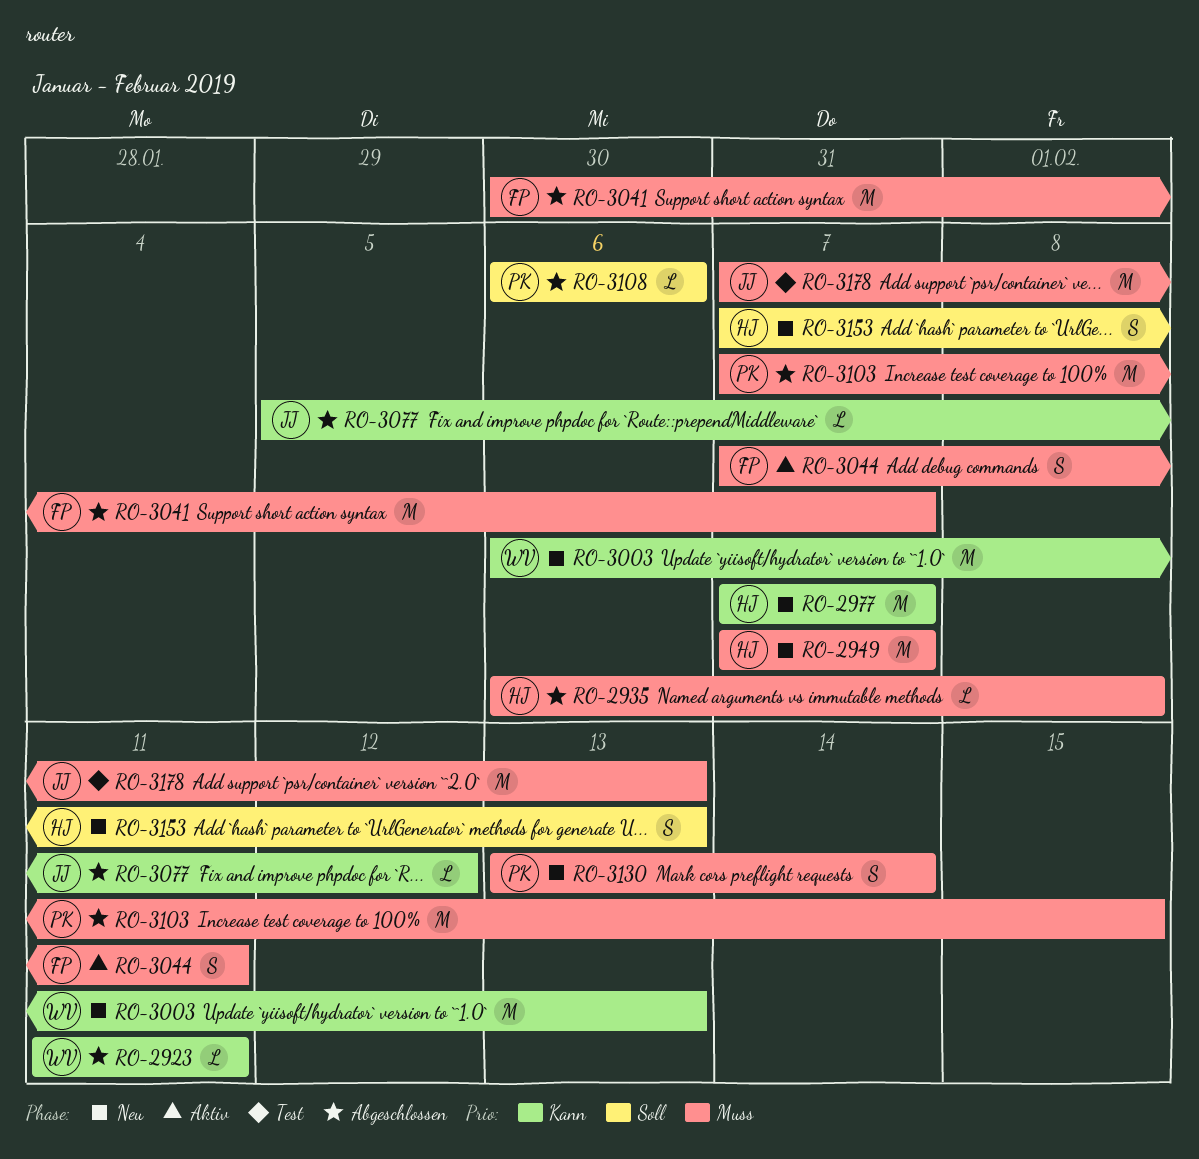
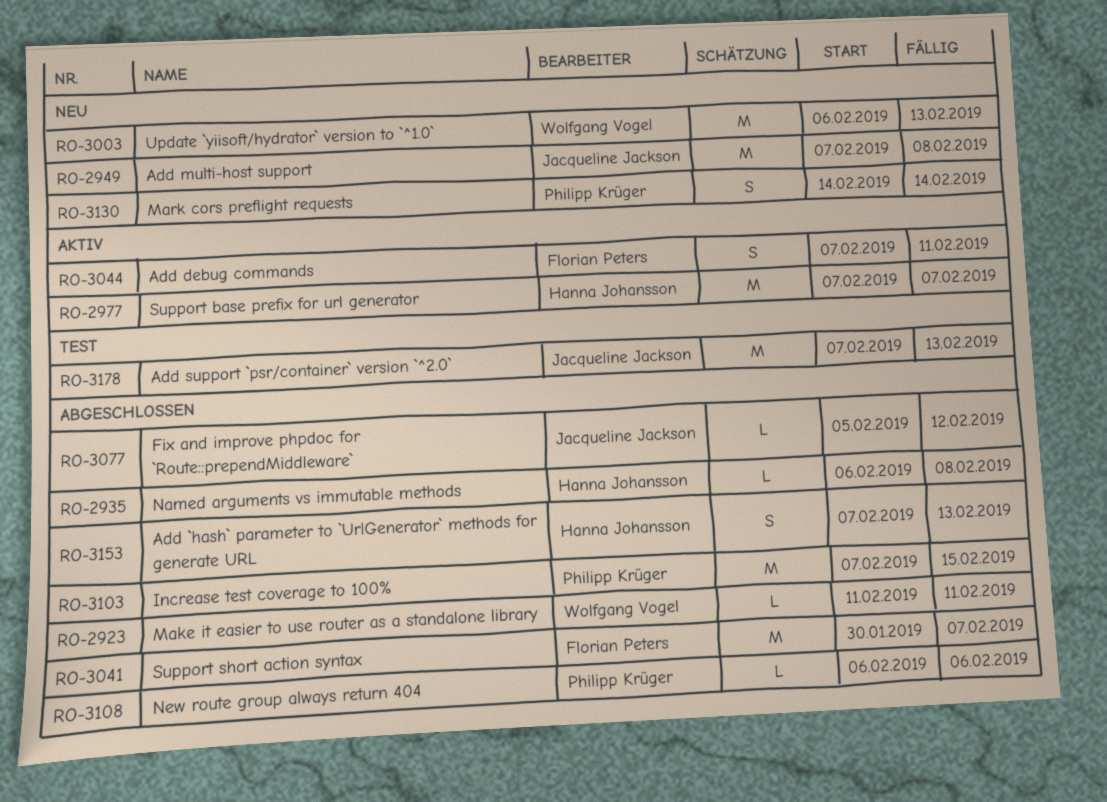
RO-2949, owner: Hanna Johansson -> Jacqueline Jackson
RO-2949, due: Feb 7 -> Feb 8
RO-2977, status: Neu -> Aktiv
RO-3130, start: Feb 13 -> Feb 14
RO-3153, status: Neu -> Abgeschlossen

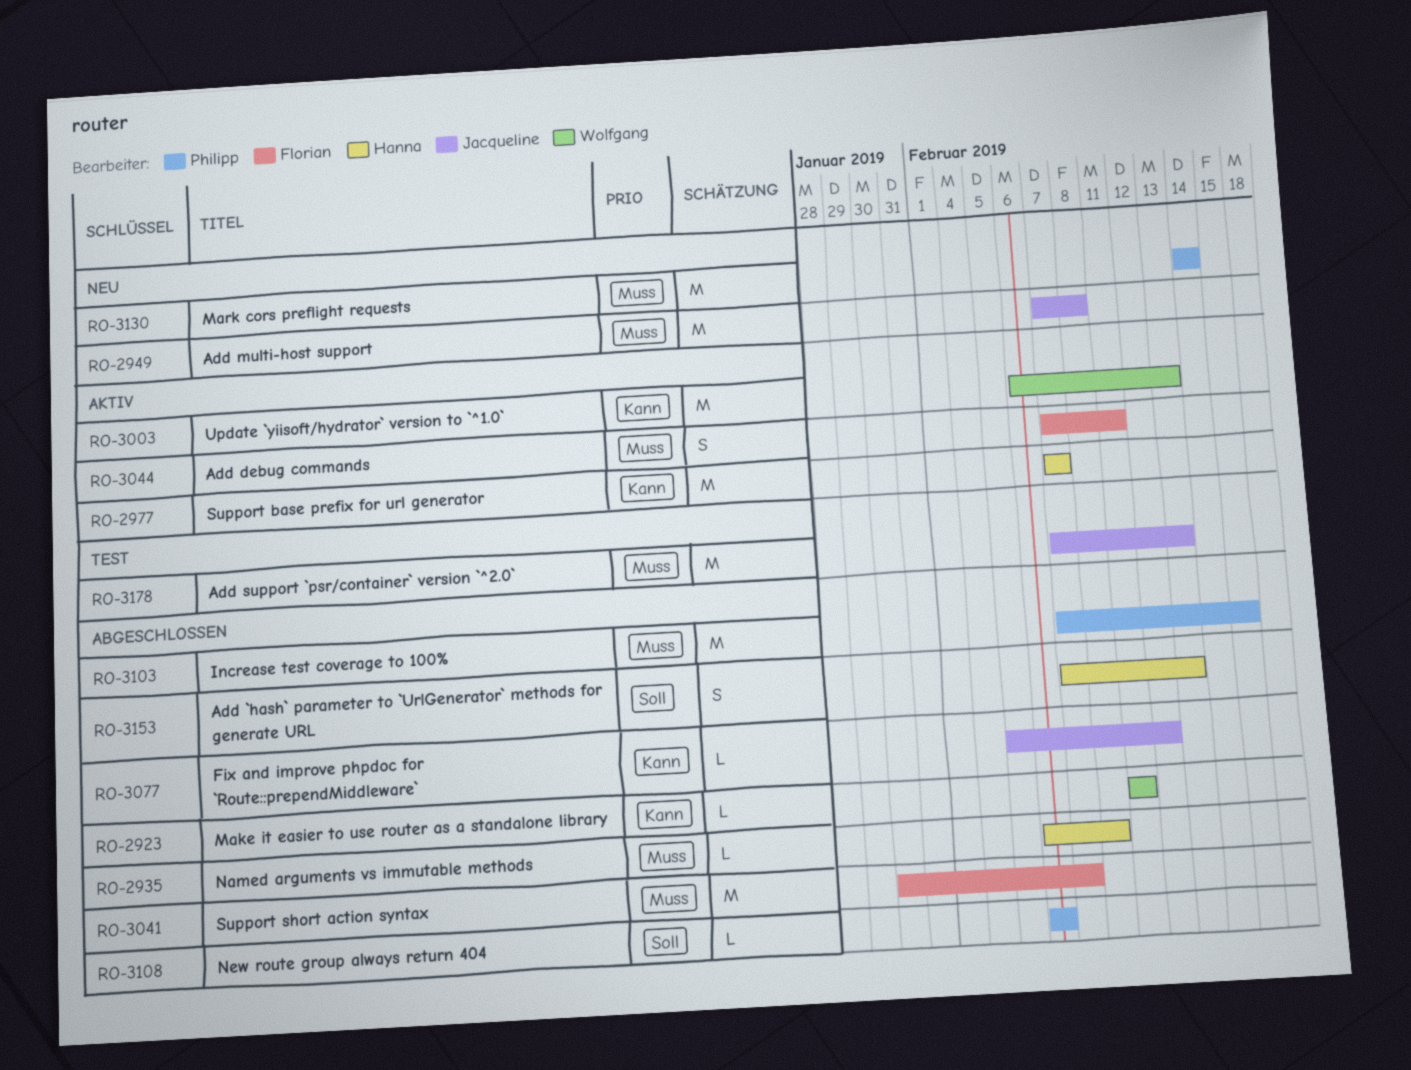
RO-3003, status: Neu -> Aktiv
RO-3130, estimate: S -> M

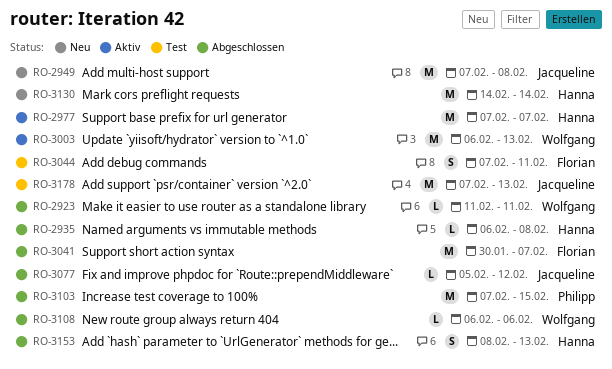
RO-3044, status: Aktiv -> Test
RO-3108, owner: Philipp -> Wolfgang
RO-3130, owner: Philipp -> Hanna
RO-3153, start: Feb 7 -> Feb 8

